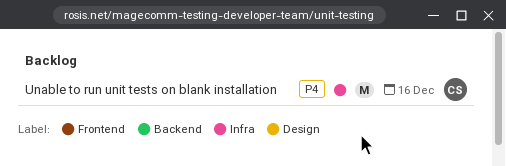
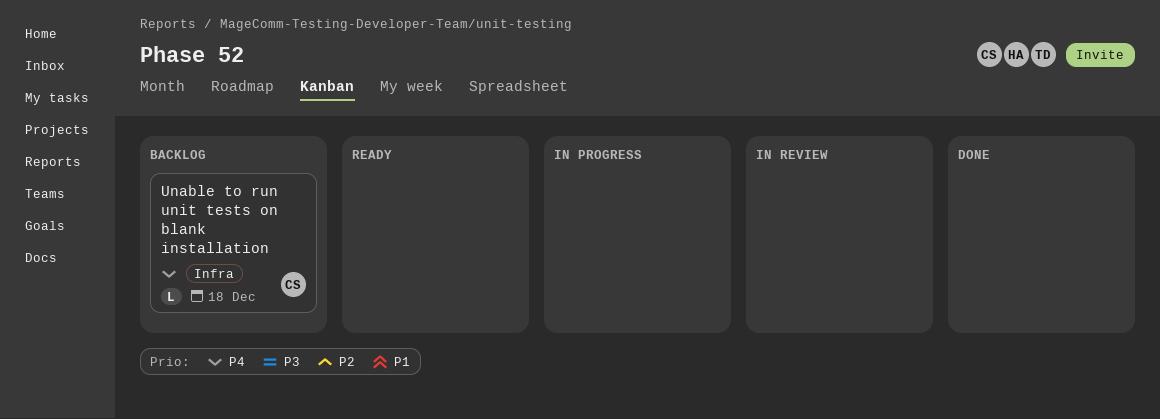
Unable to run unit tests on blank installation, estimate: M -> L
Unable to run unit tests on blank installation, due: Dec 16 -> Dec 18

